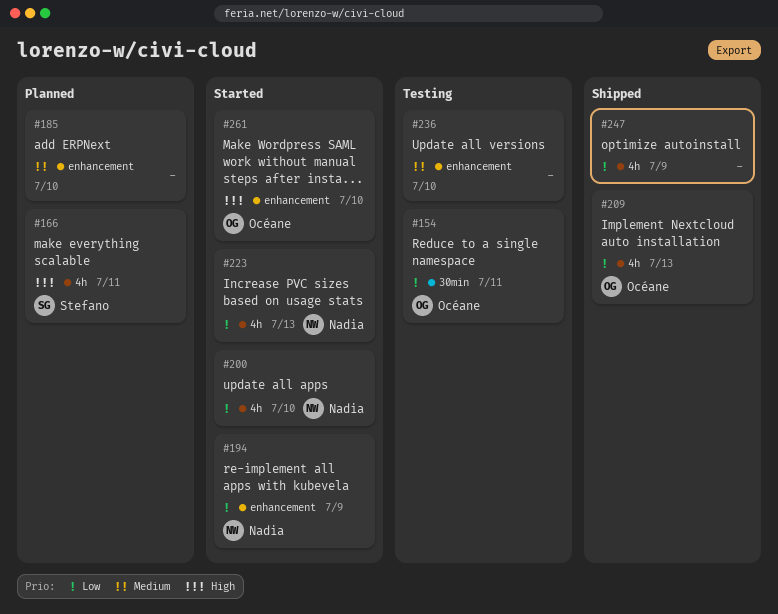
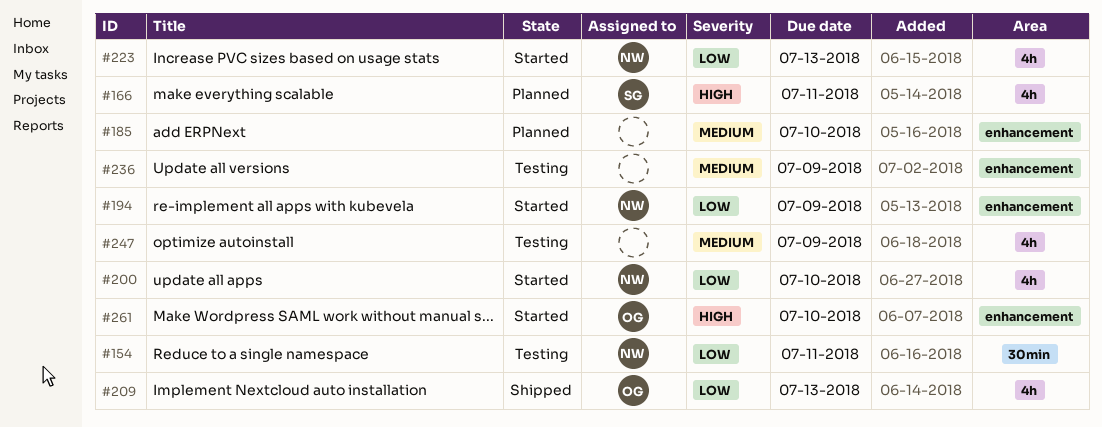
#154, owner: Océane -> Nadia
#236, due: Jul 10 -> Jul 9
#247, status: Shipped -> Testing
#247, priority: Low -> Medium

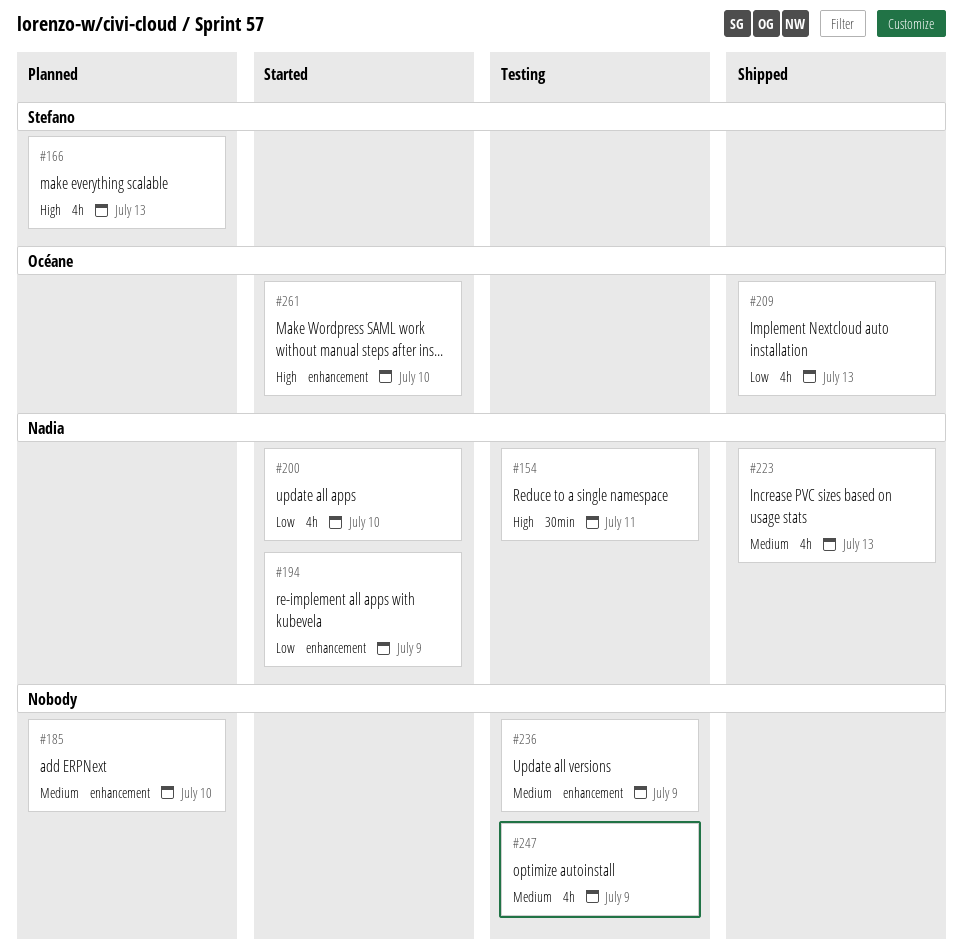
#154, priority: Low -> High
#166, due: Jul 11 -> Jul 13
#223, status: Started -> Shipped
#223, priority: Low -> Medium

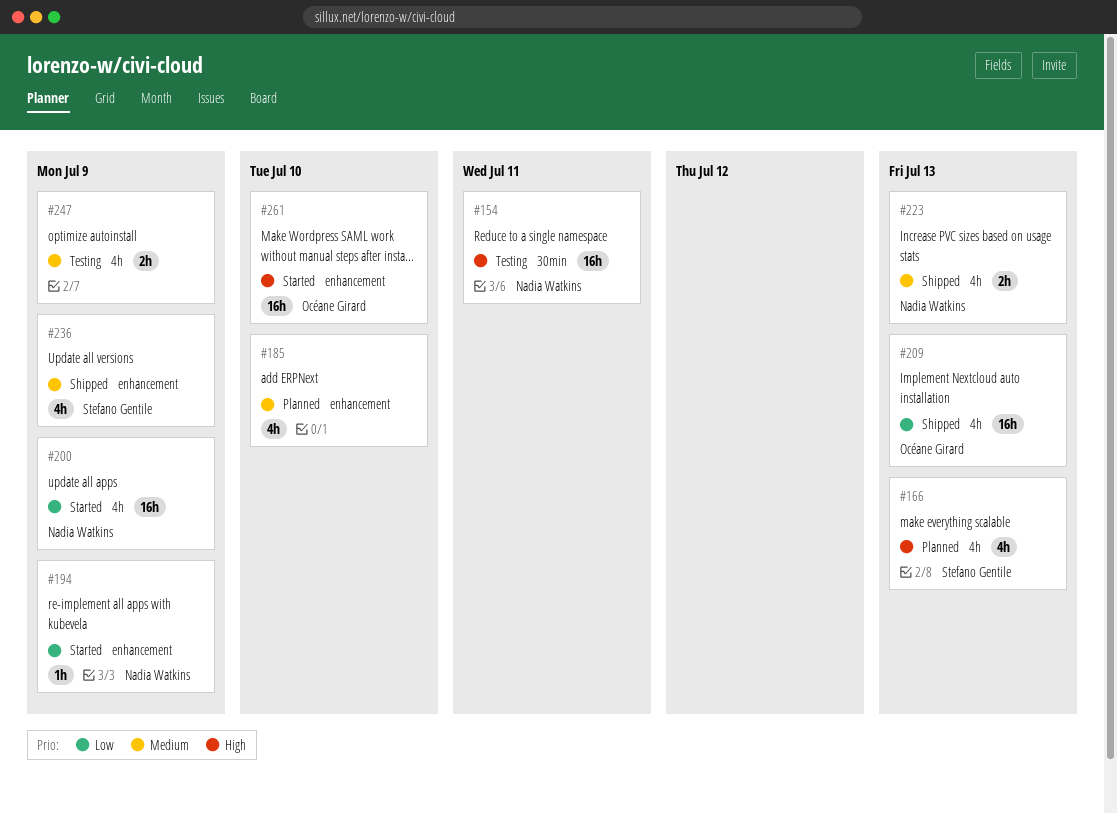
#200, due: Jul 10 -> Jul 9
#236, status: Testing -> Shipped
#236, owner: none -> Stefano Gentile

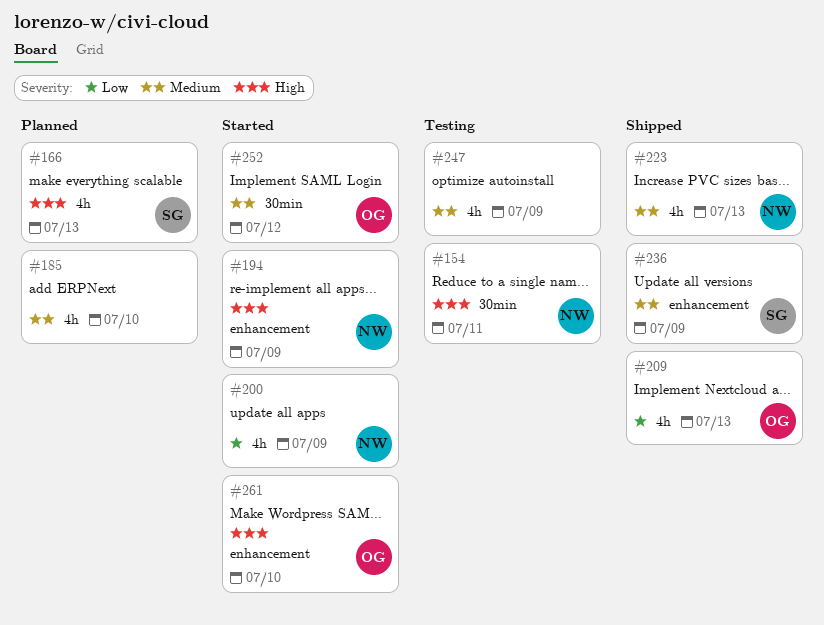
#185, label: enhancement -> 4h
#194, priority: Low -> High
#252: none -> present

